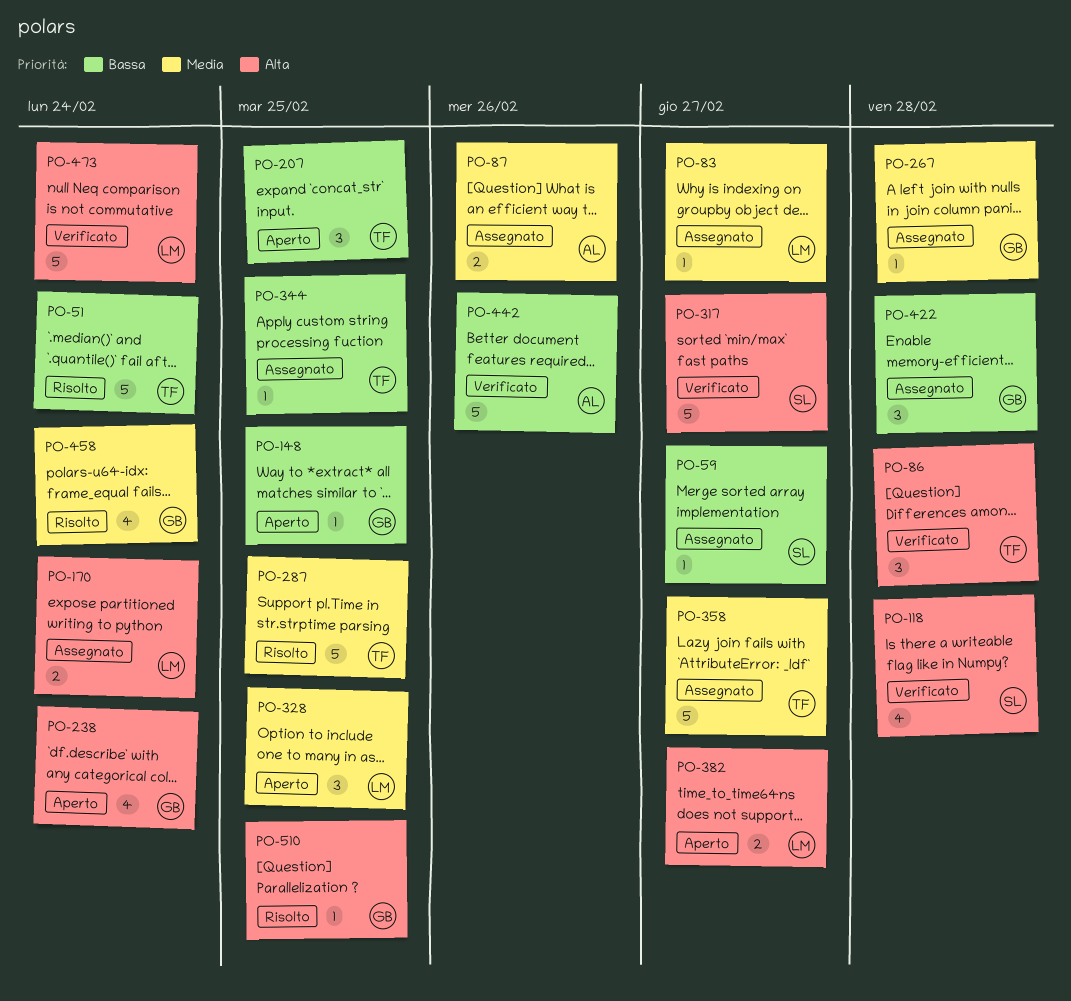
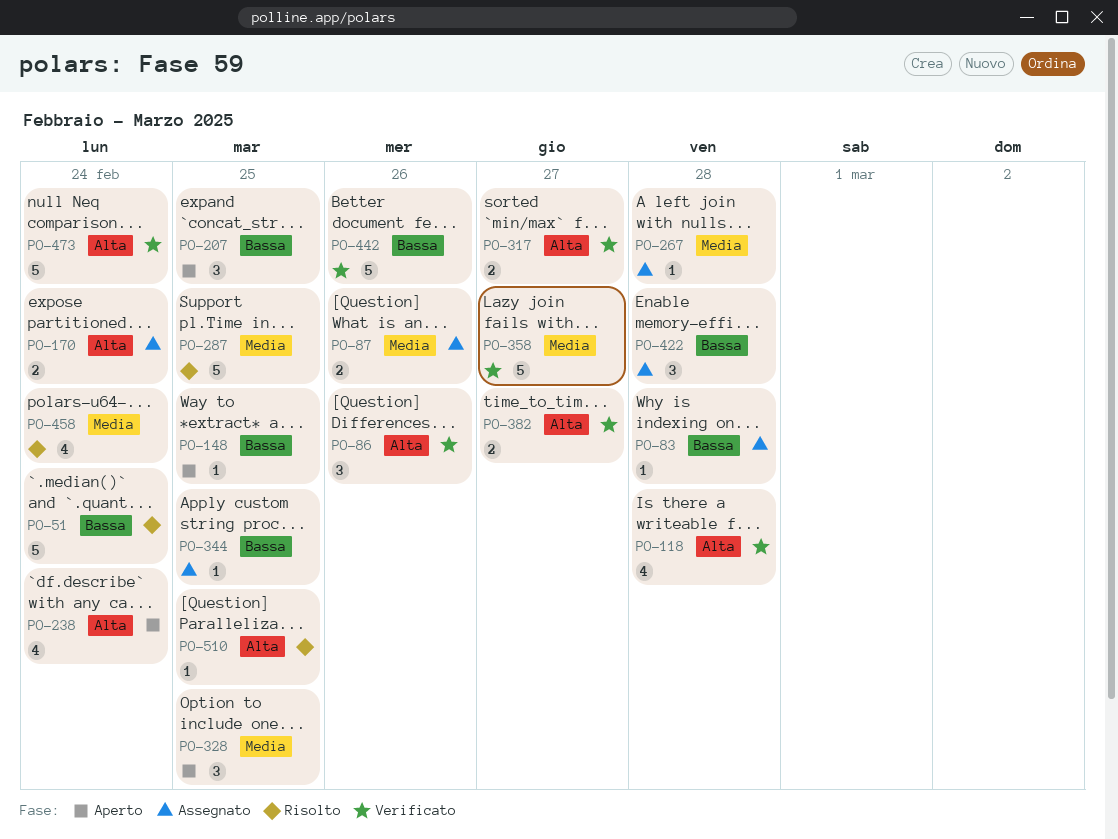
PO-59: present -> none
PO-83, priority: Media -> Bassa
PO-83, due: Feb 27 -> Feb 28
PO-86, due: Feb 28 -> Feb 26
PO-317, estimate: 5 -> 2
PO-358, status: Assegnato -> Verificato
PO-382, status: Aperto -> Verificato

